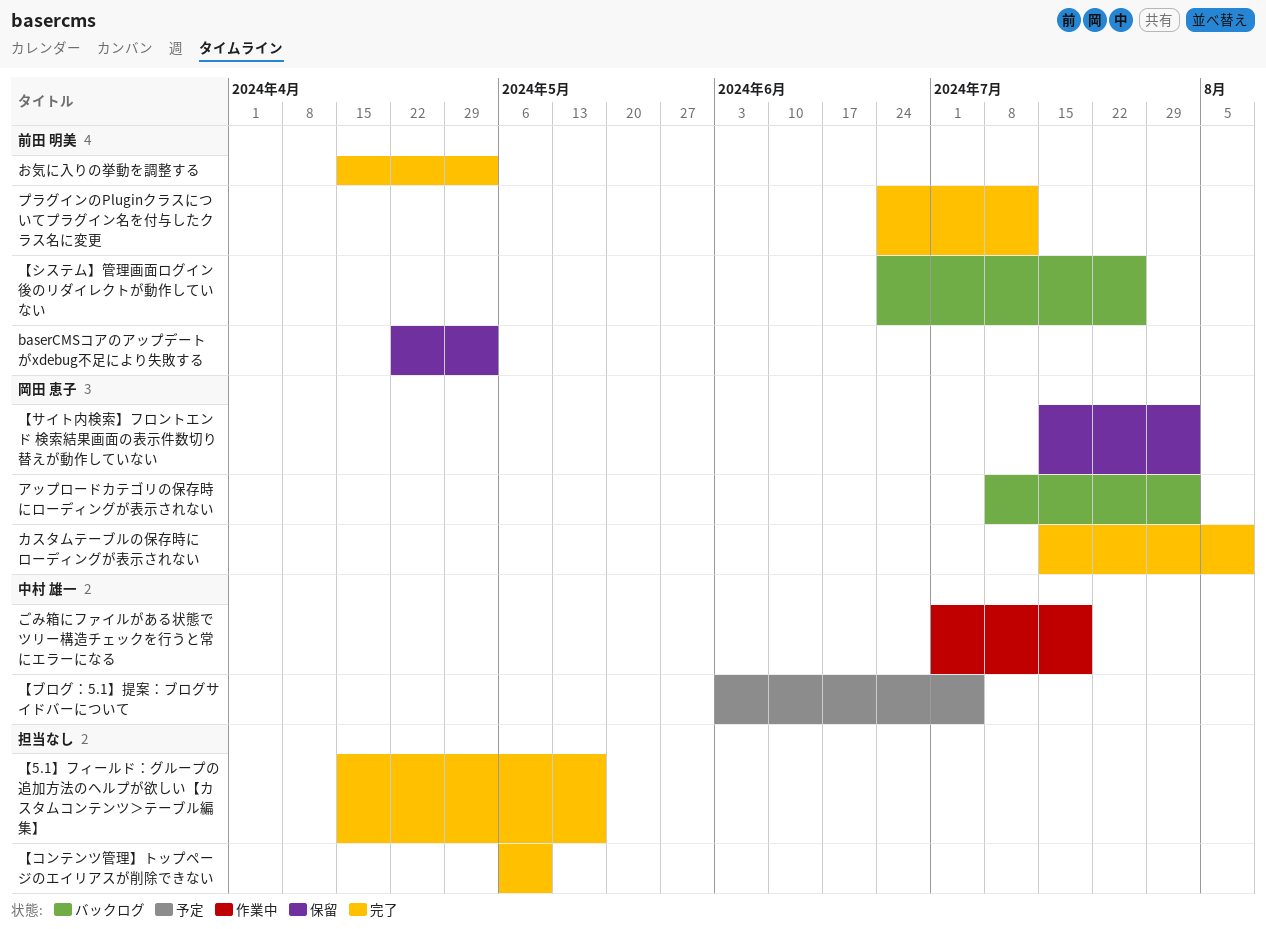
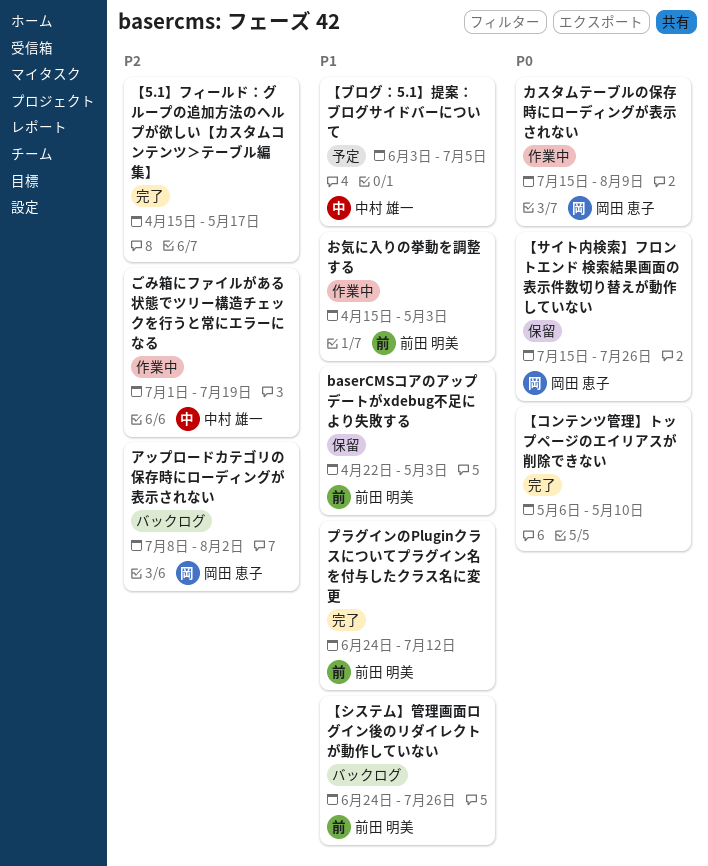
【サイト内検索】フロントエンド 検索結果画面の表示件数切り替えが動作していない, due: Aug 2 -> Jul 26
お気に入りの挙動を調整する, status: 完了 -> 作業中
カスタムテーブルの保存時にローディングが表示されない, status: 完了 -> 作業中

